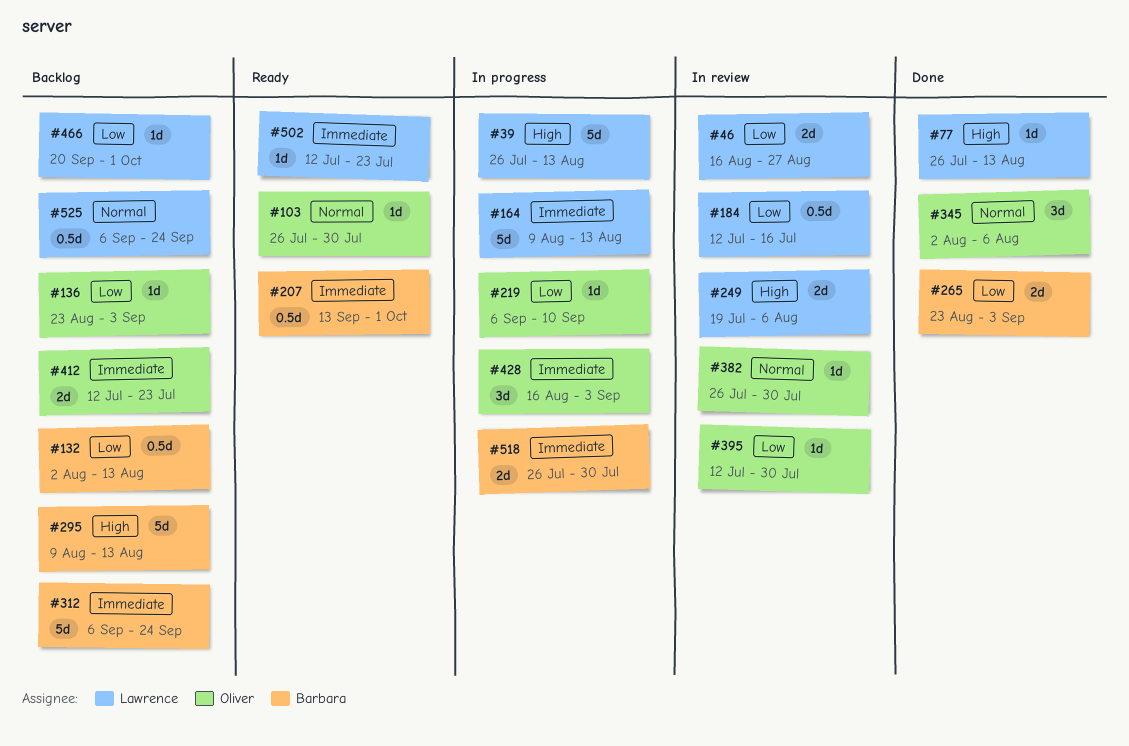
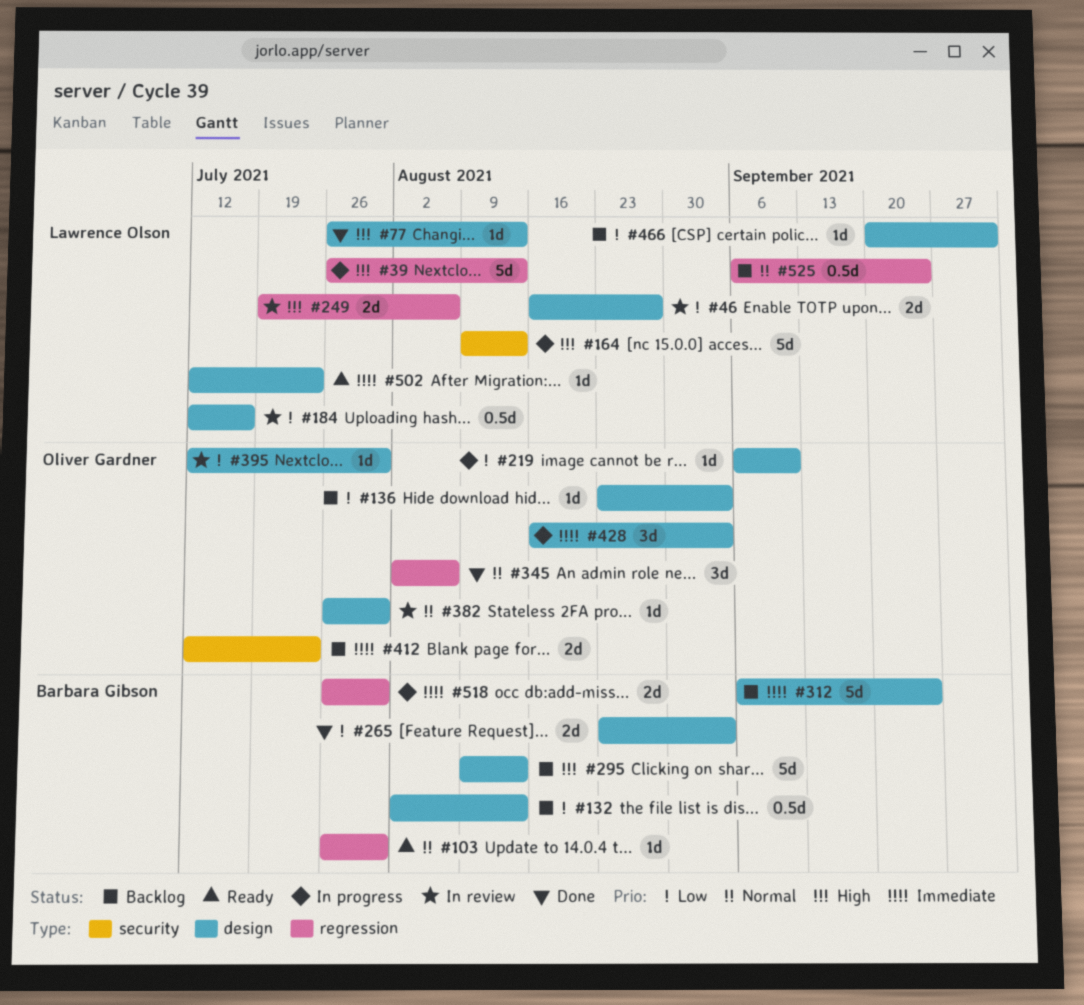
#103, owner: Oliver Gardner -> Barbara Gibson
#164, priority: Immediate -> High
#207: present -> none

